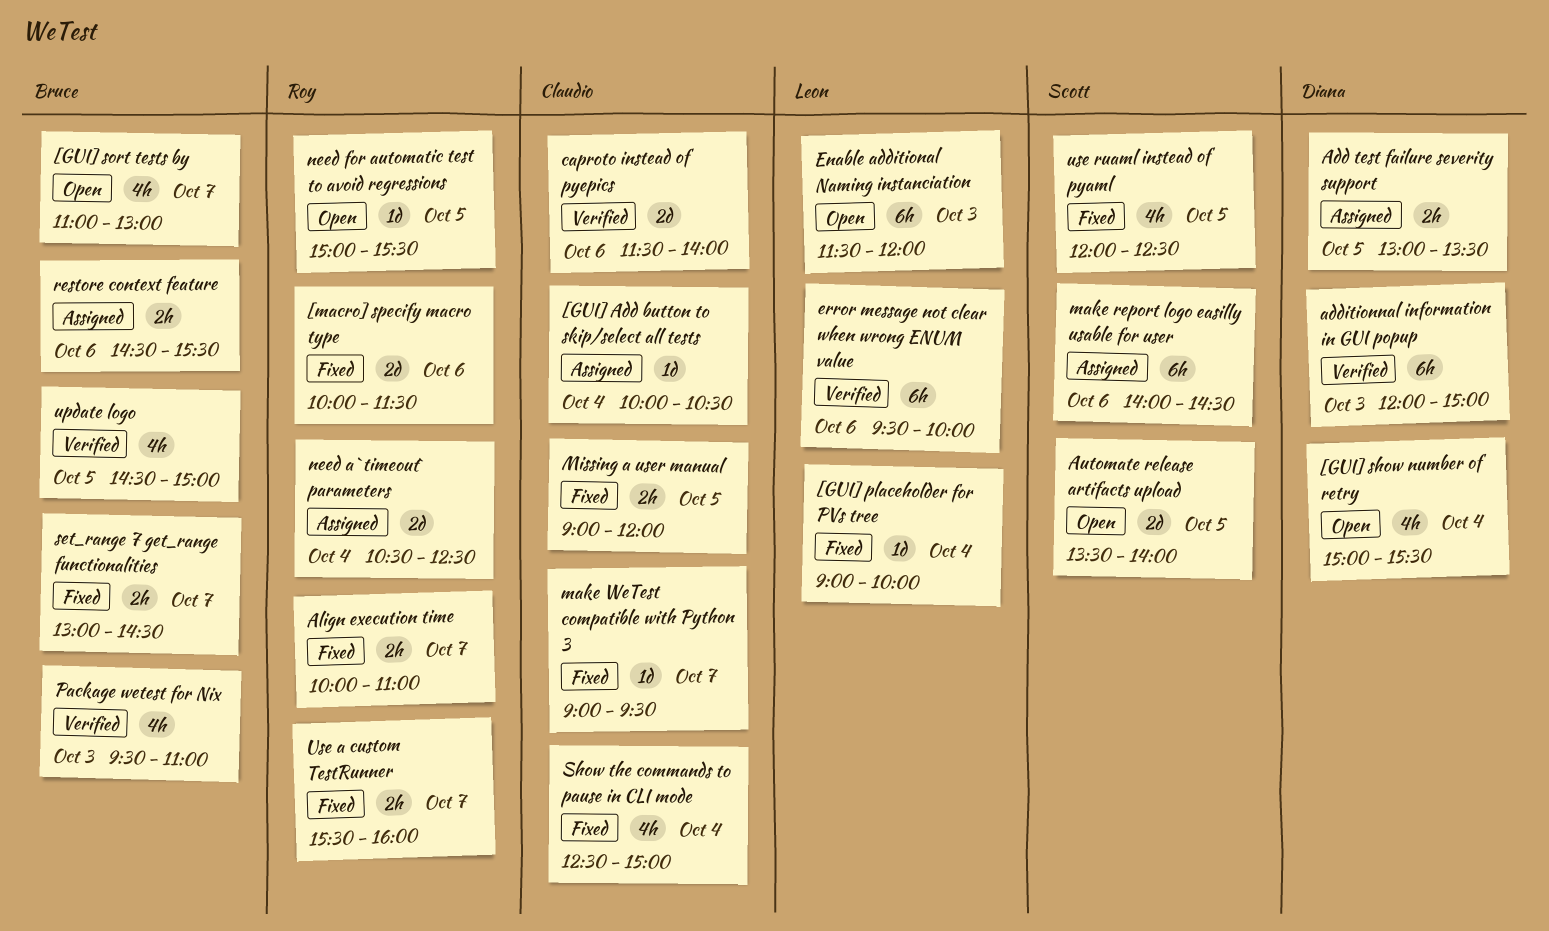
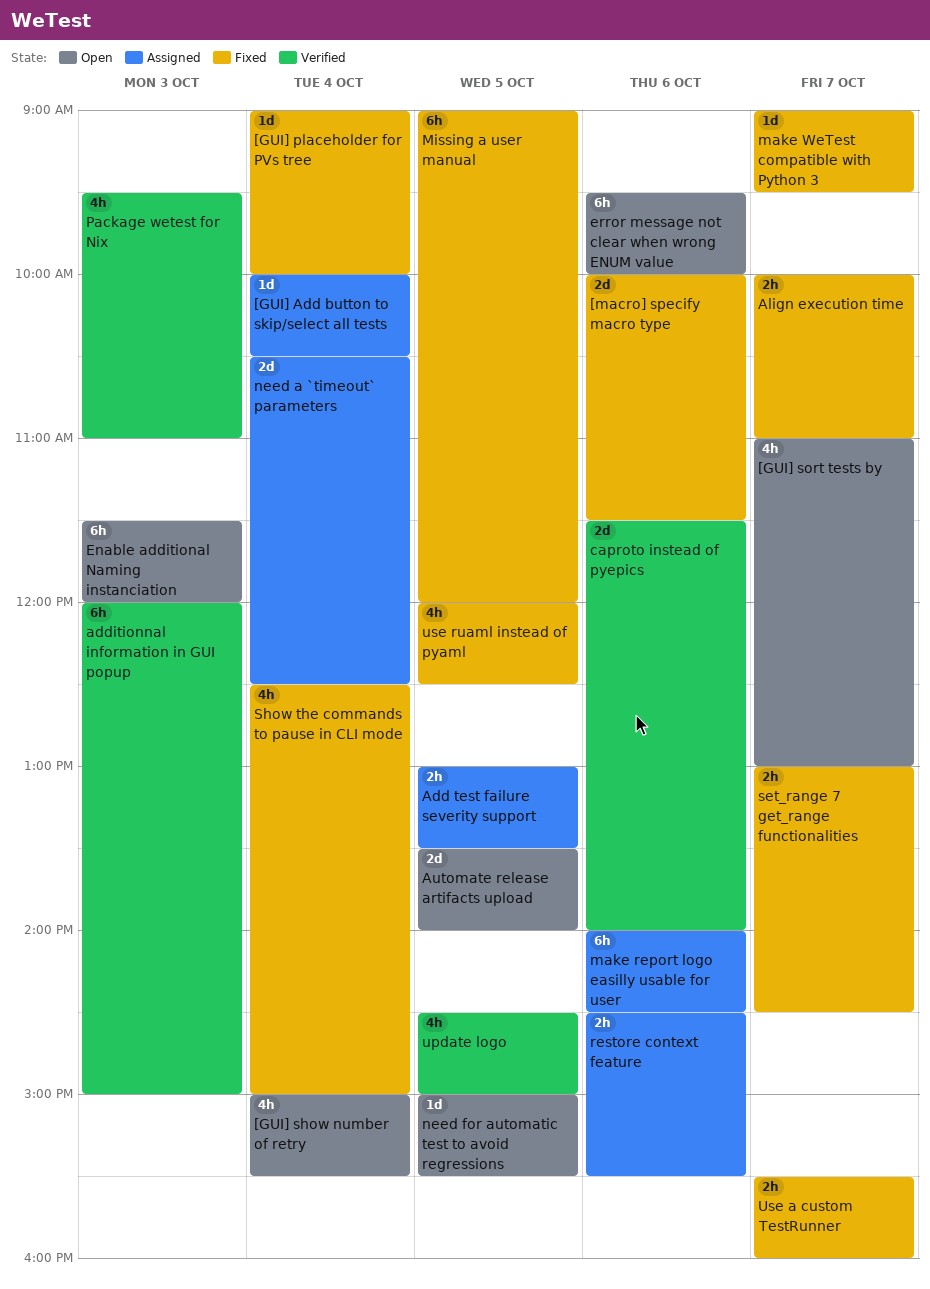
error message not clear when wrong ENUM value, status: Verified -> Open
Missing a user manual, estimate: 2h -> 6h

